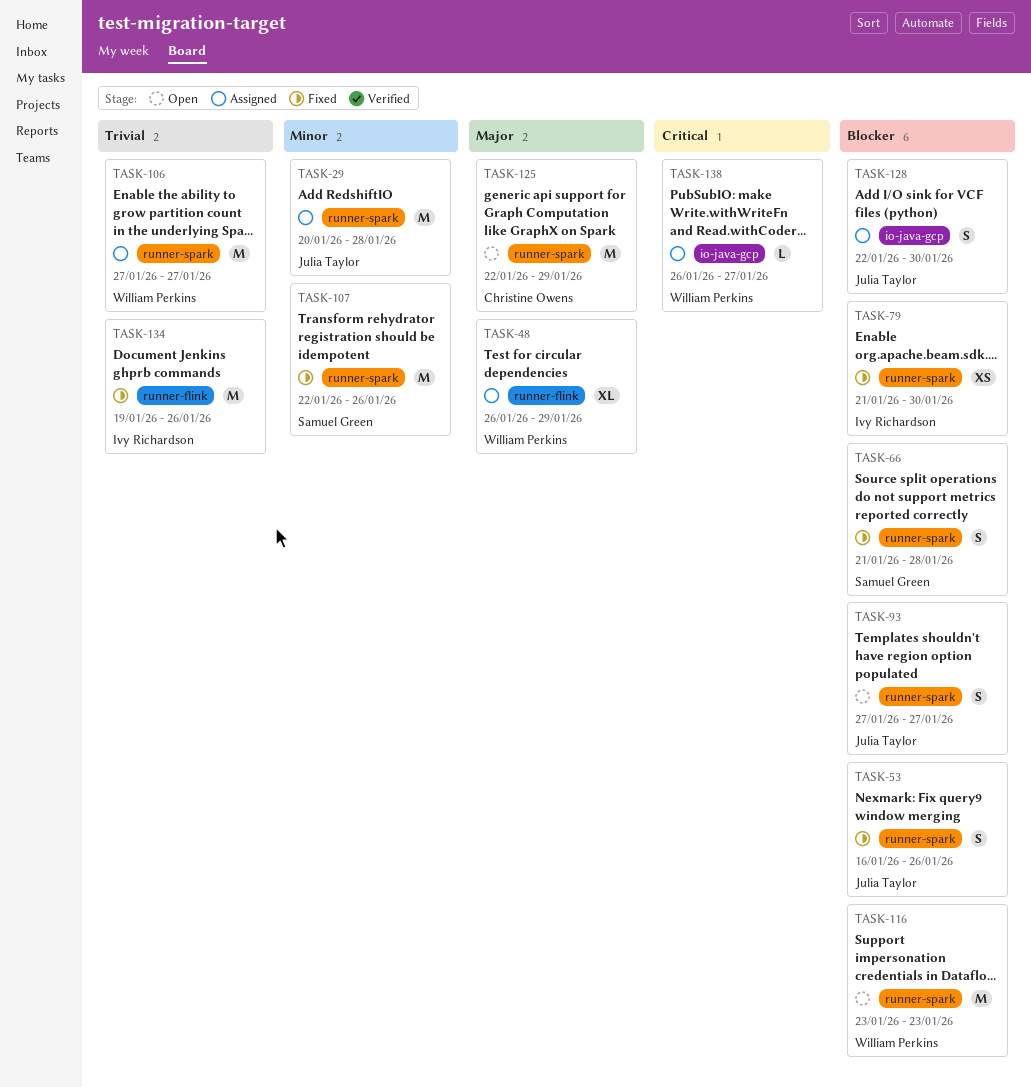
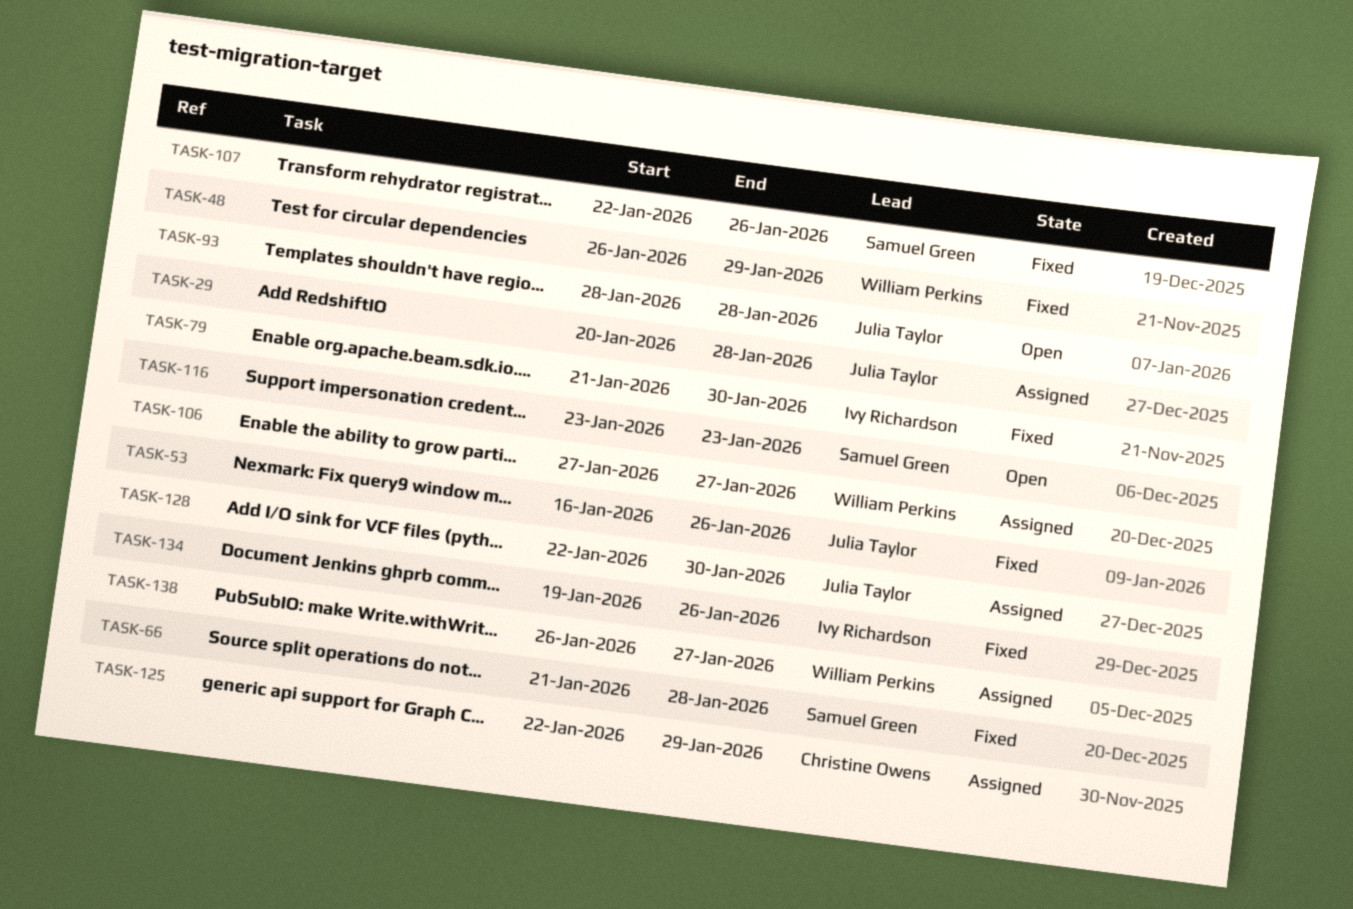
TASK-48, status: Assigned -> Fixed
TASK-93, start: Jan 27 -> Jan 28
TASK-93, due: Jan 27 -> Jan 28
TASK-116, owner: William Perkins -> Samuel Green
TASK-125, status: Open -> Assigned

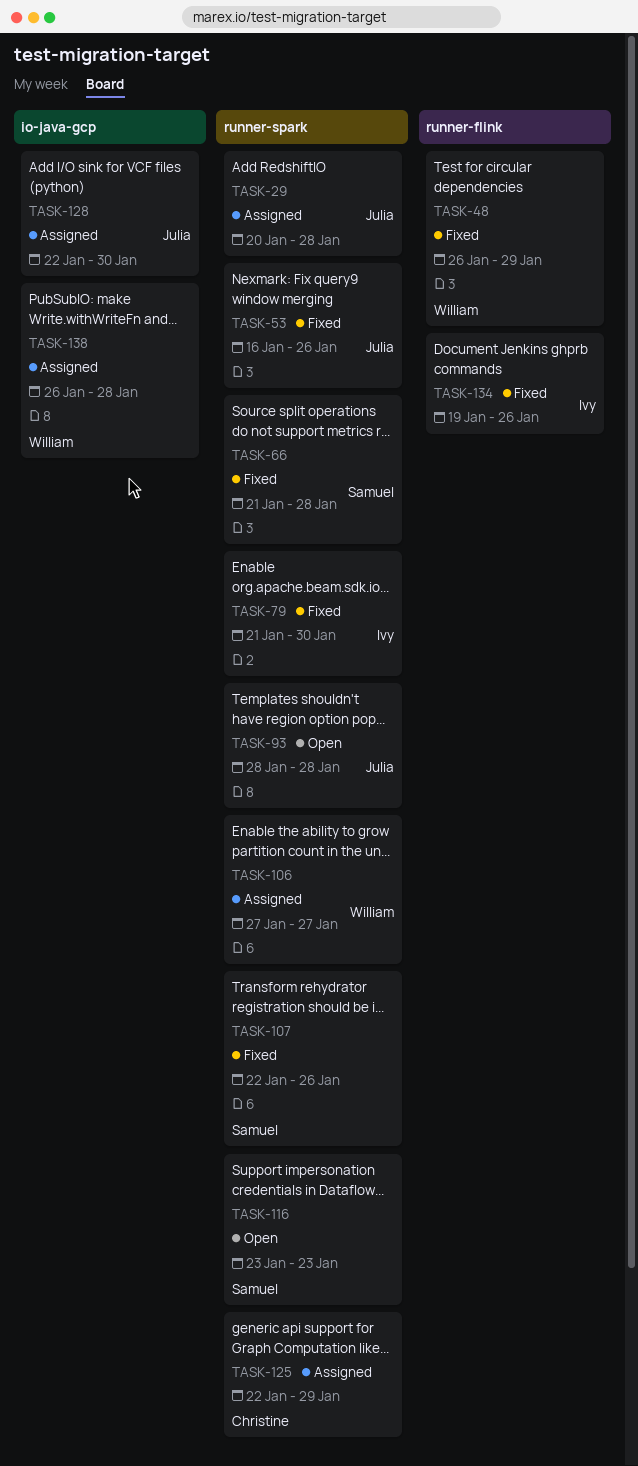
TASK-138, due: Jan 27 -> Jan 28

